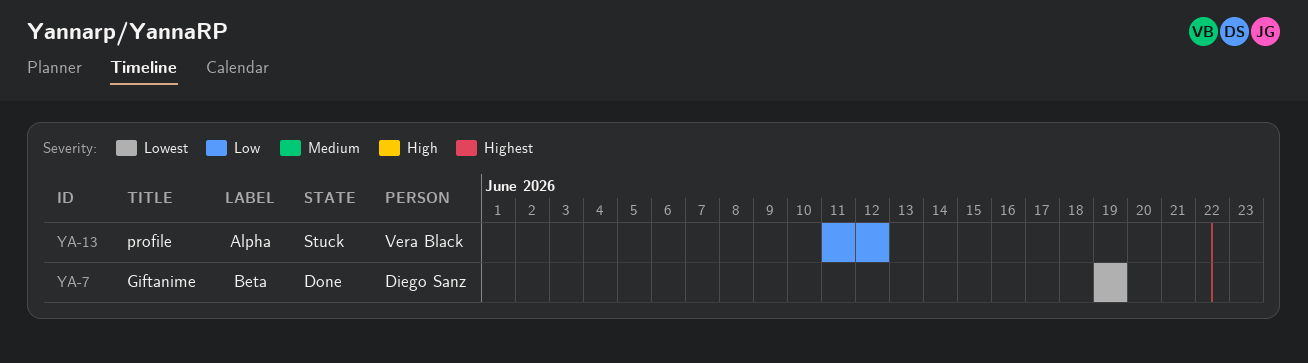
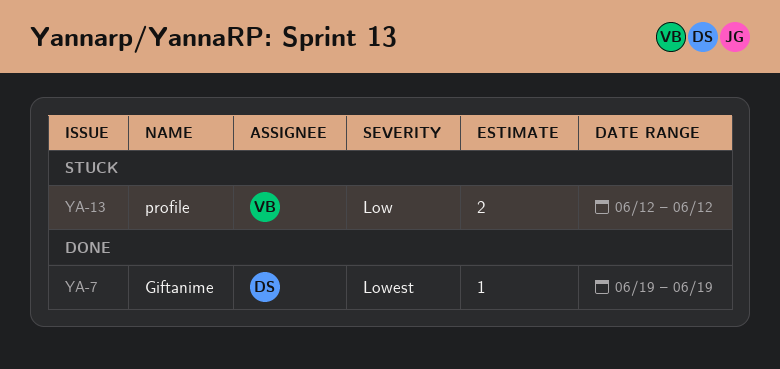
YA-13, start: Jun 11 -> Jun 12

